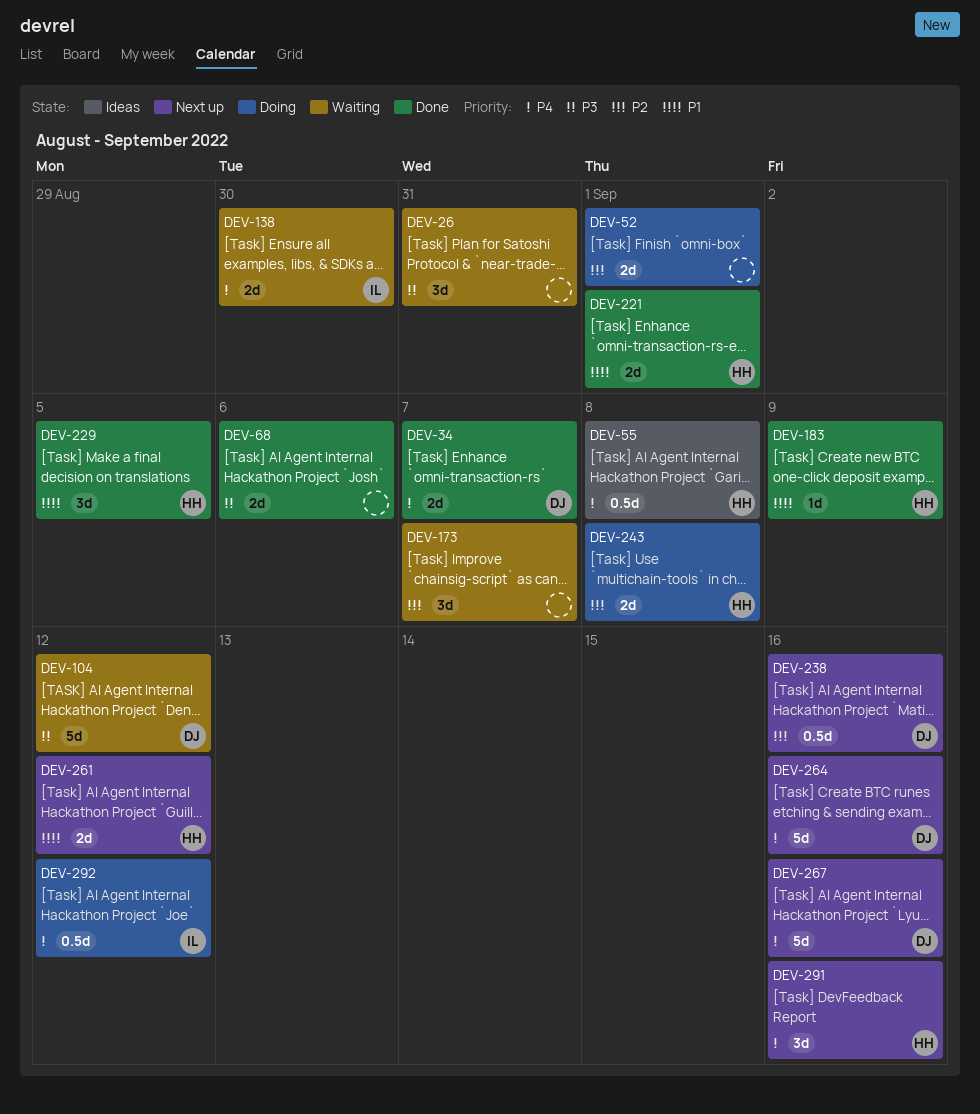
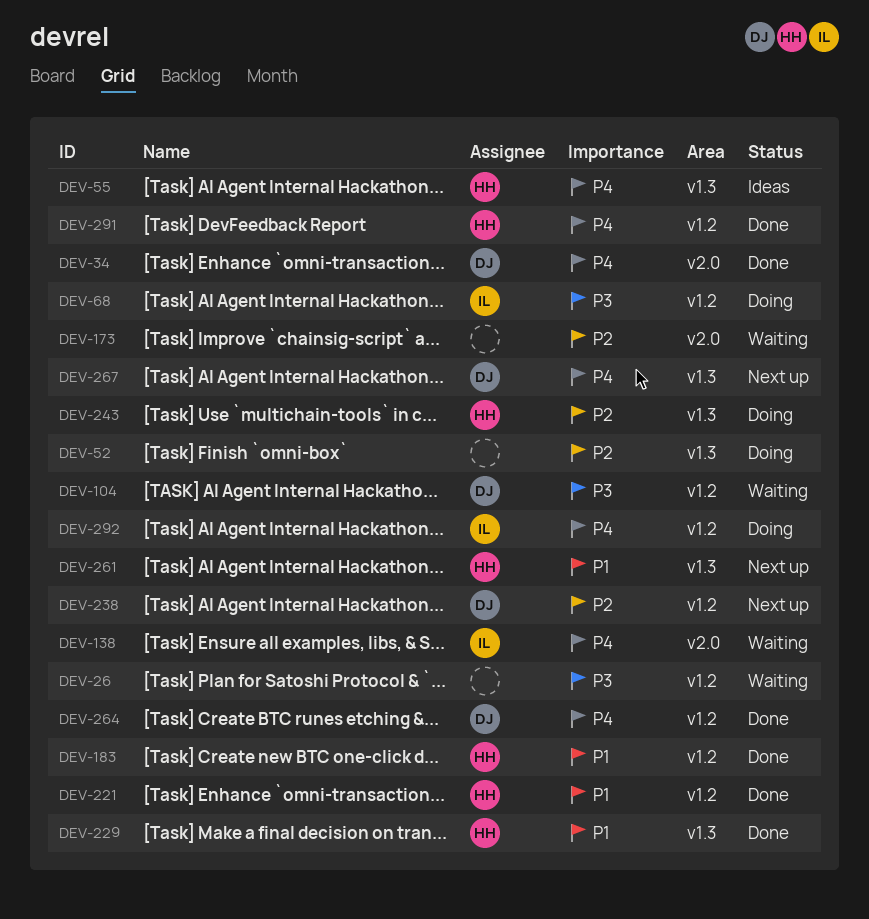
DEV-68, status: Done -> Doing
DEV-68, owner: none -> IL
DEV-264, status: Next up -> Done
DEV-291, status: Next up -> Done

